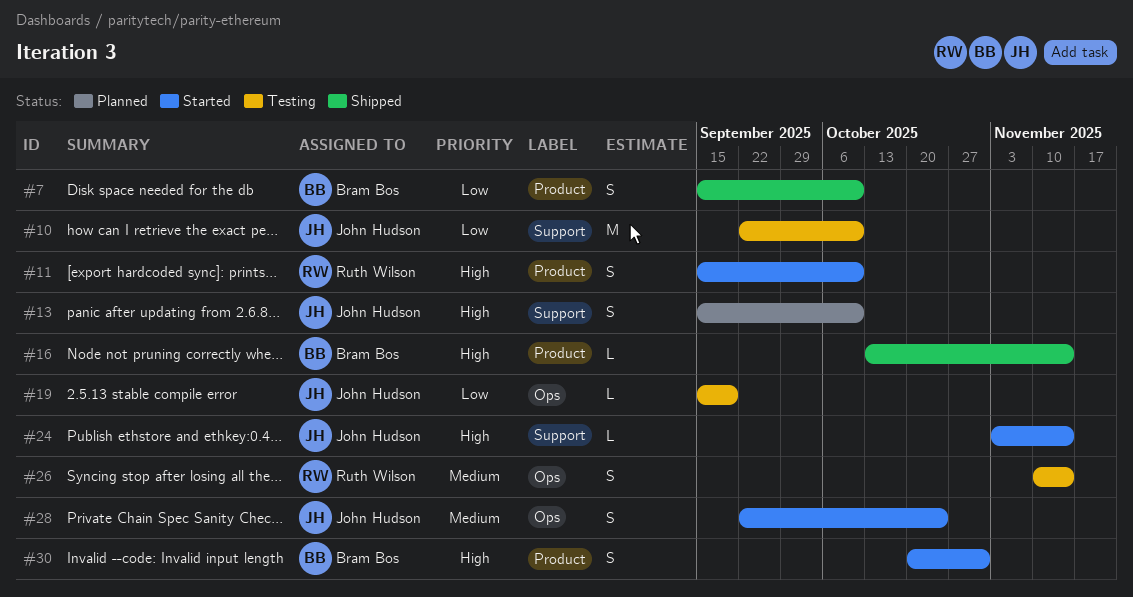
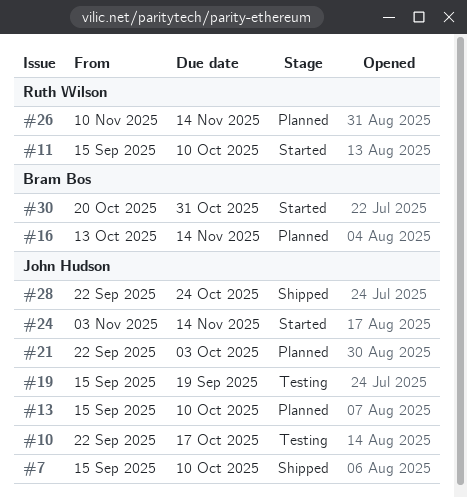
#7, owner: Bram Bos -> John Hudson
#10, due: Oct 10 -> Oct 17
#16, status: Shipped -> Planned
#21: none -> present
#26, status: Testing -> Planned
#28, status: Started -> Shipped

